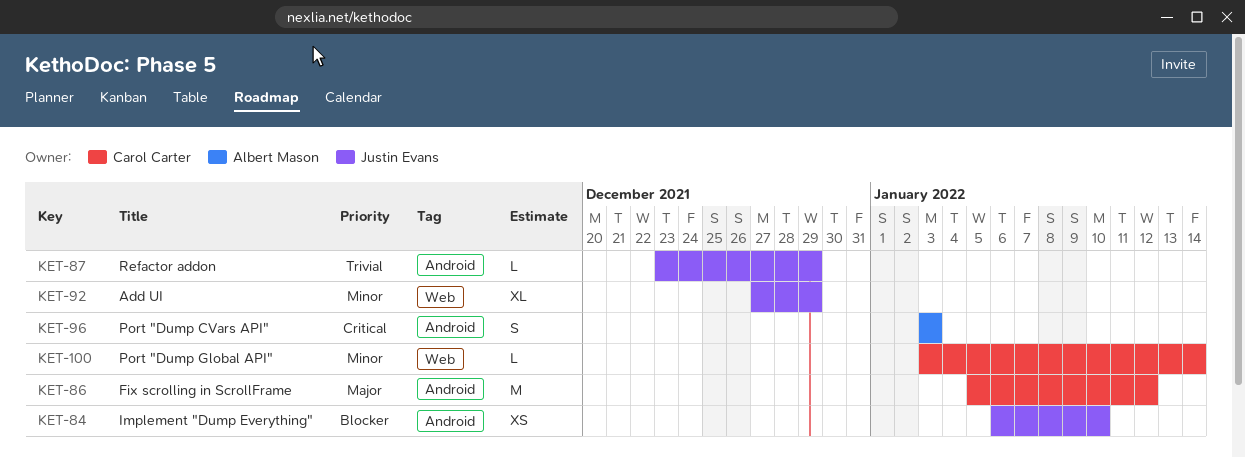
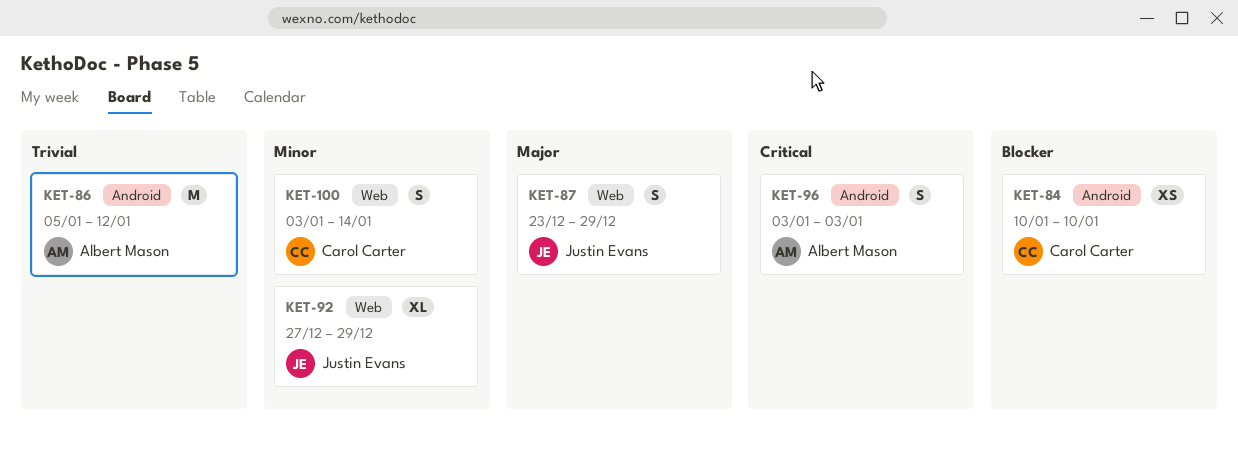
KET-84, owner: Justin Evans -> Carol Carter
KET-84, start: Jan 6 -> Jan 10
KET-86, owner: Carol Carter -> Albert Mason
KET-86, priority: Major -> Trivial
KET-87, priority: Trivial -> Major
KET-87, label: Android -> Web
KET-87, estimate: L -> S
KET-100, estimate: L -> S

